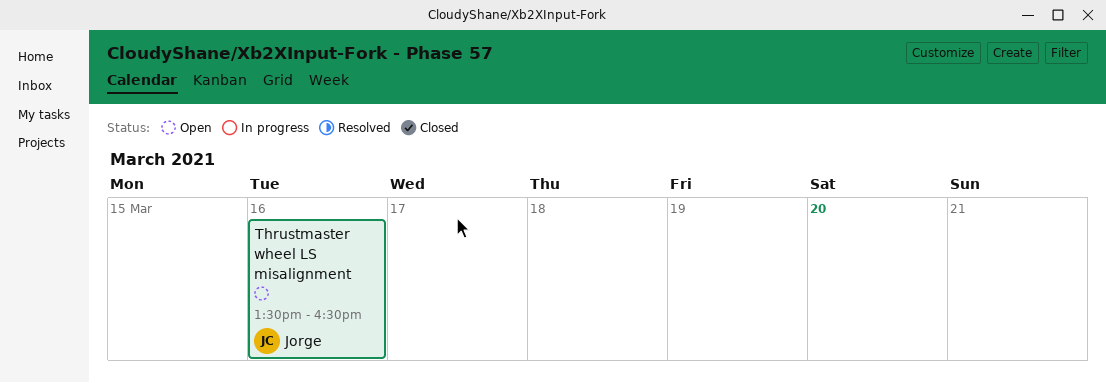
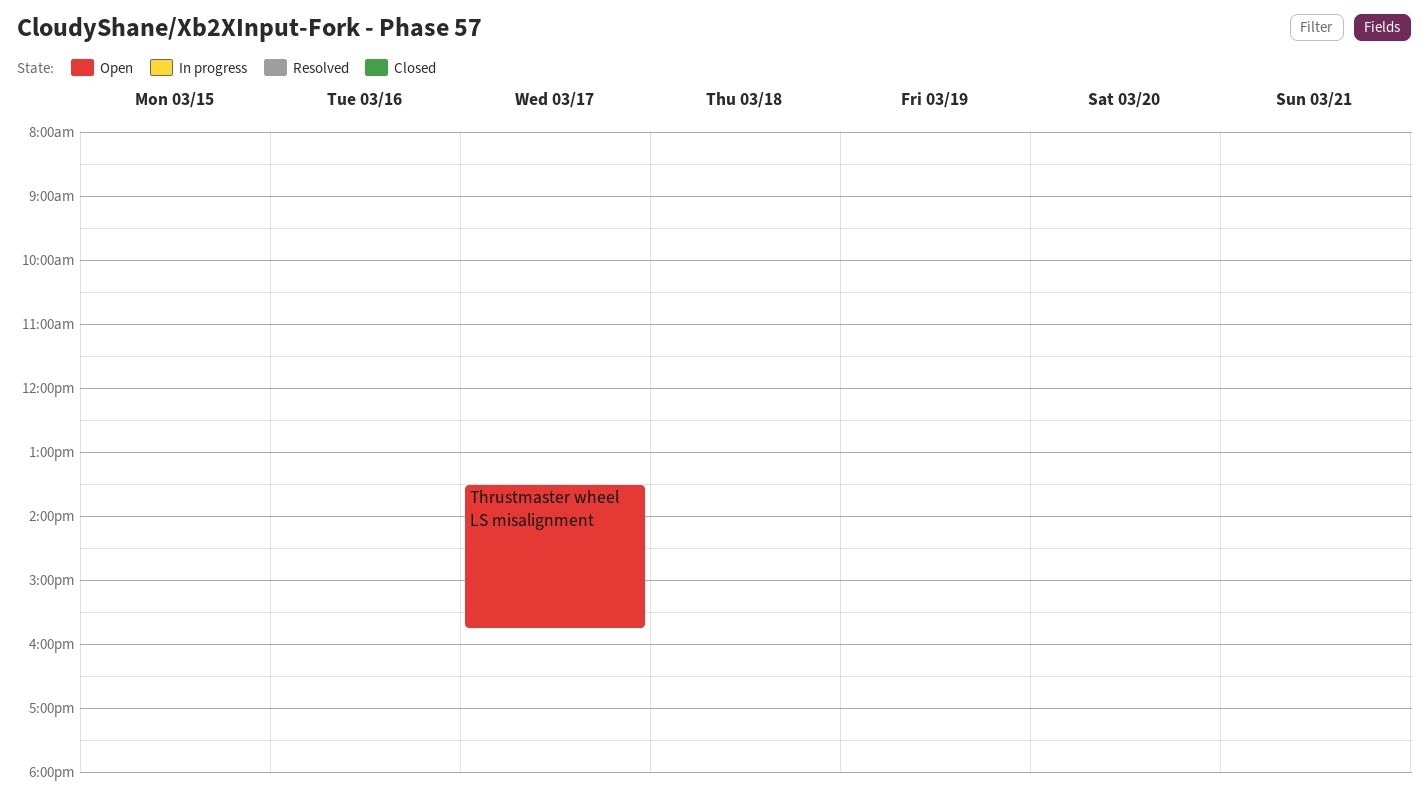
Thrustmaster wheel LS misalignment, day: Mar 16 -> Mar 17
Thrustmaster wheel LS misalignment, ends: 16:30 -> 15:45

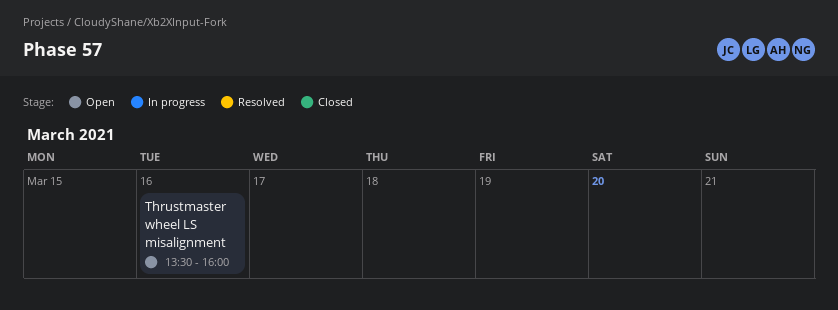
Thrustmaster wheel LS misalignment, day: Mar 17 -> Mar 16
Thrustmaster wheel LS misalignment, ends: 15:45 -> 16:00

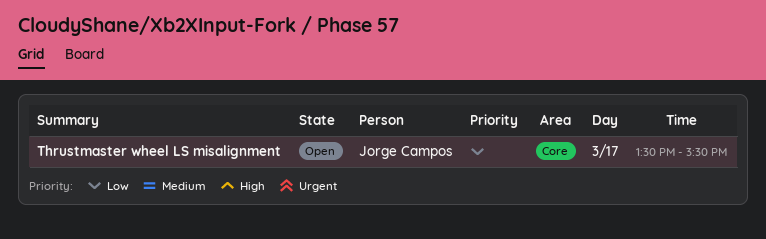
Thrustmaster wheel LS misalignment, day: Mar 16 -> Mar 17
Thrustmaster wheel LS misalignment, ends: 16:00 -> 15:30

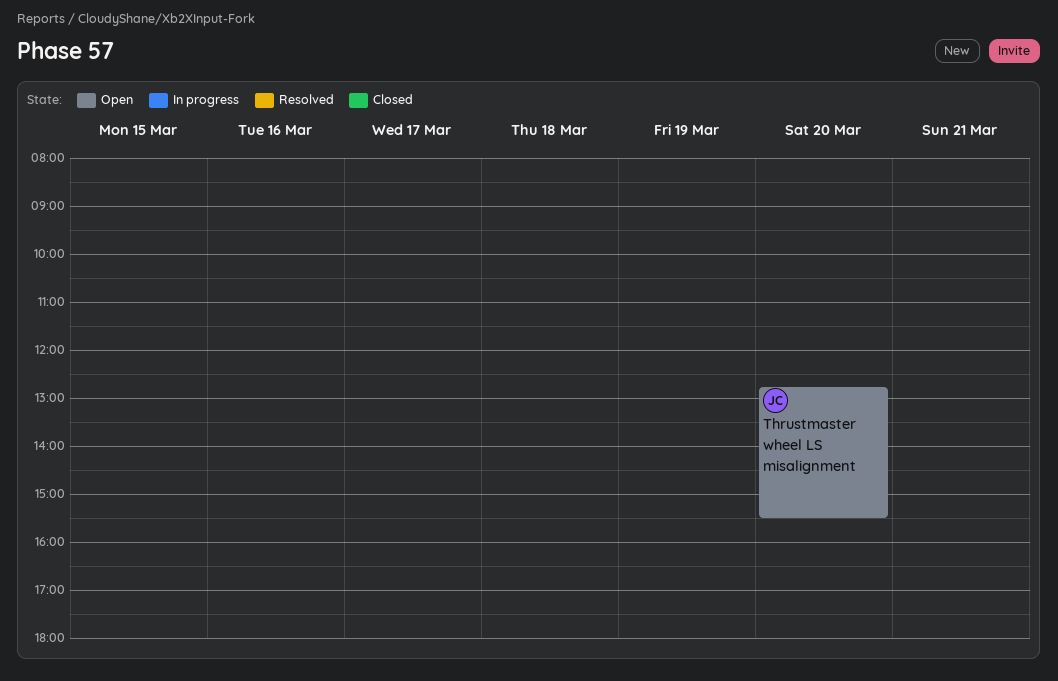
Thrustmaster wheel LS misalignment, day: Mar 17 -> Mar 20
Thrustmaster wheel LS misalignment, begins: 13:30 -> 12:45

